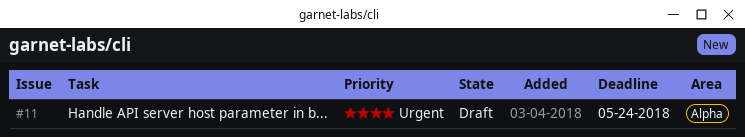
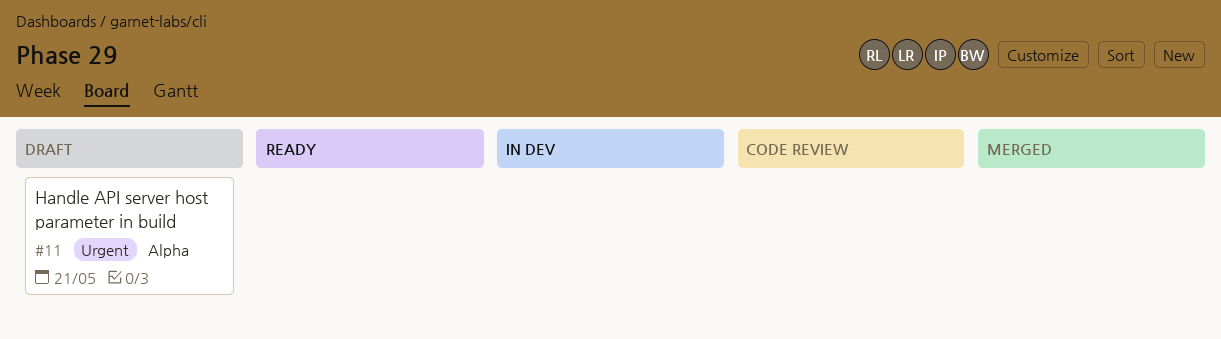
#11, due: May 24 -> May 21

